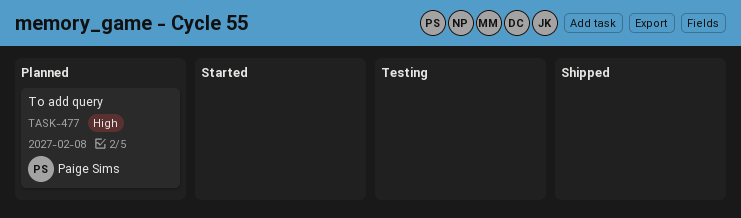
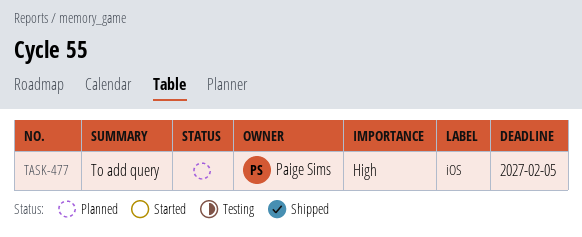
TASK-477, due: Feb 8 -> Feb 5

